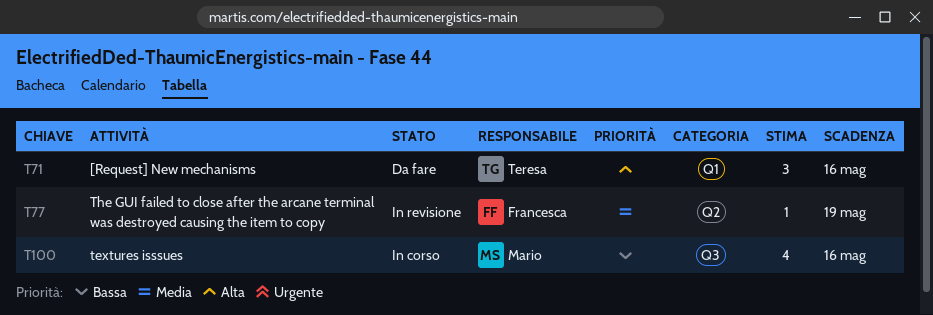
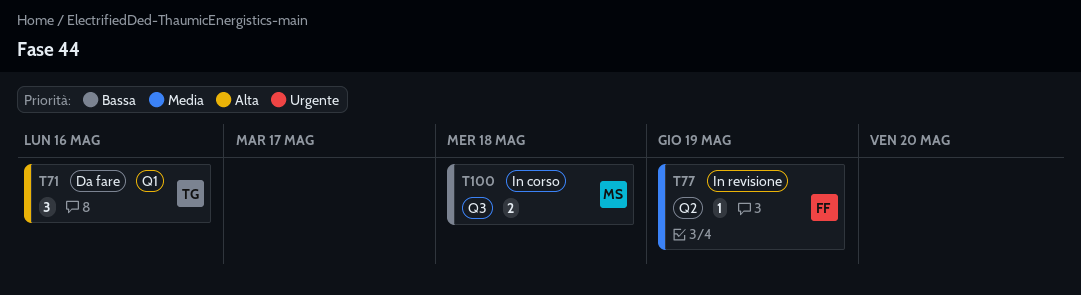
T100, estimate: 4 -> 2
T100, due: May 16 -> May 18

